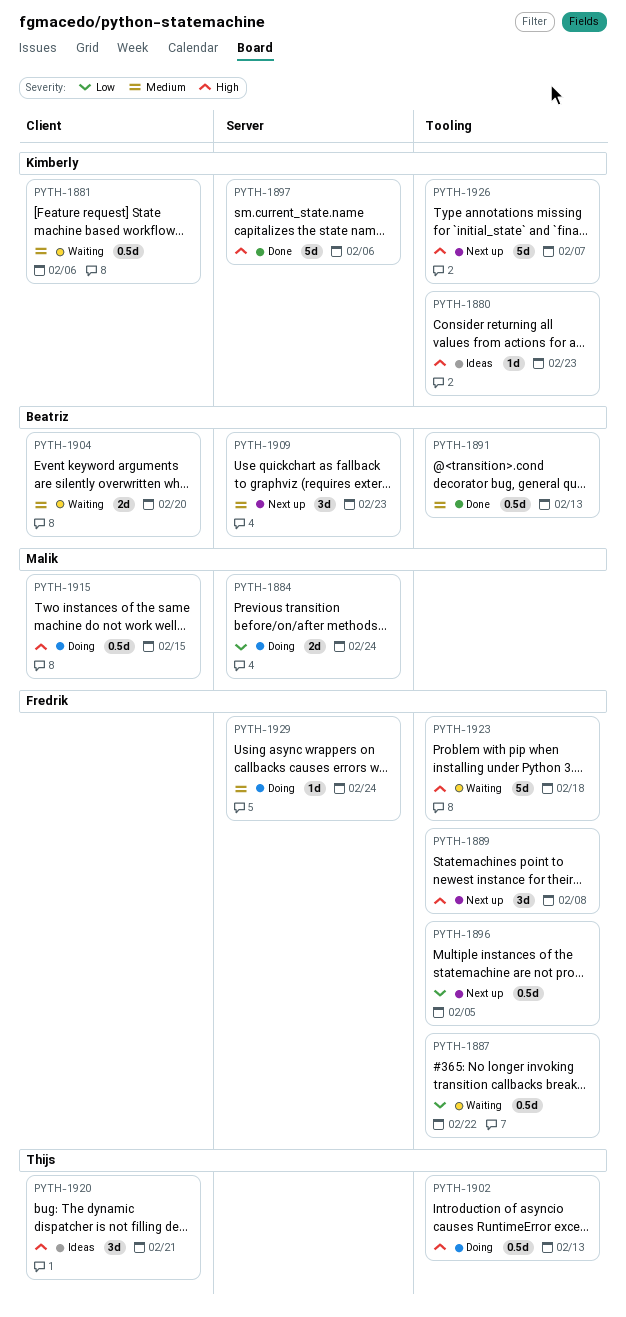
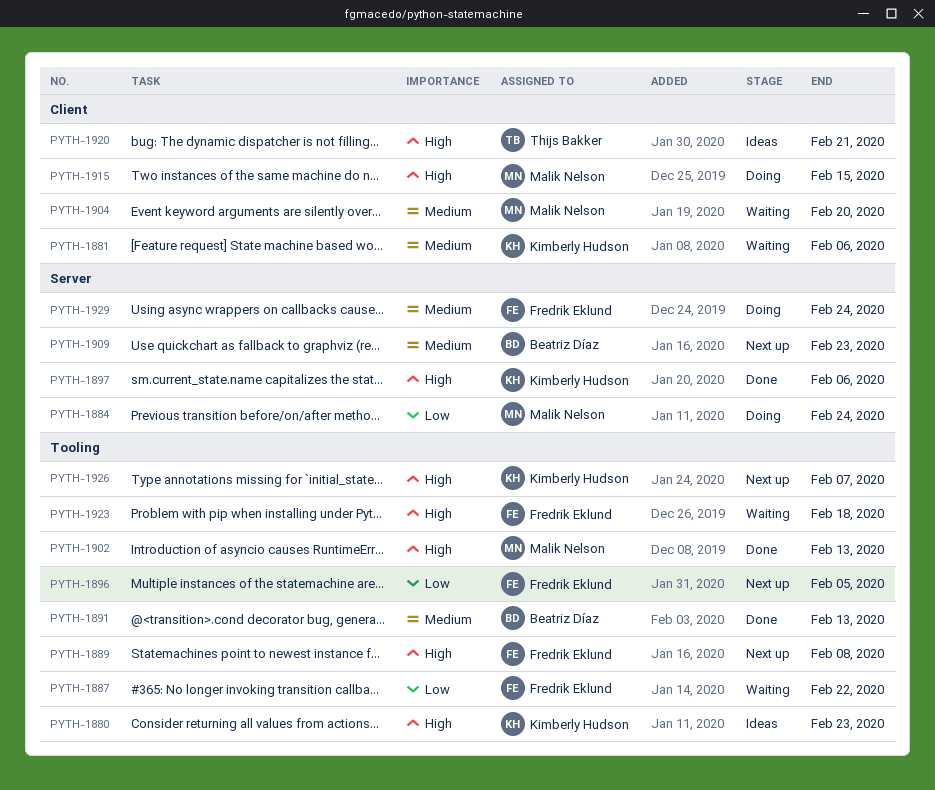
PYTH-1902, status: Doing -> Done
PYTH-1902, owner: Thijs Bakker -> Malik Nelson
PYTH-1904, owner: Beatriz Díaz -> Malik Nelson

